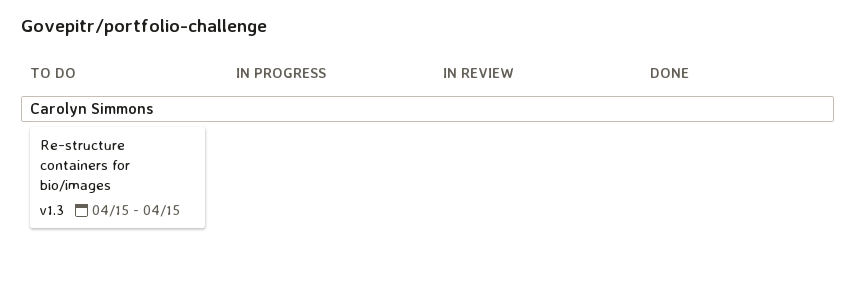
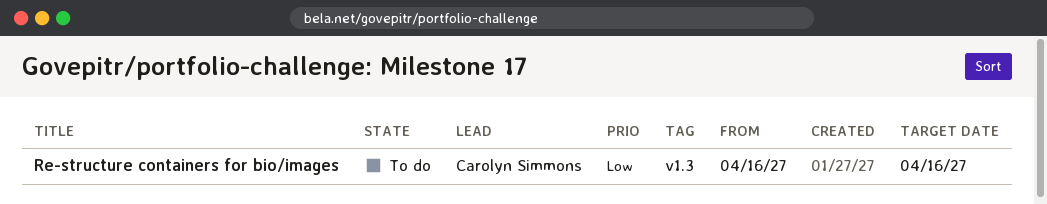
Re-structure containers for bio/images, start: Apr 15 -> Apr 16
Re-structure containers for bio/images, due: Apr 15 -> Apr 16

